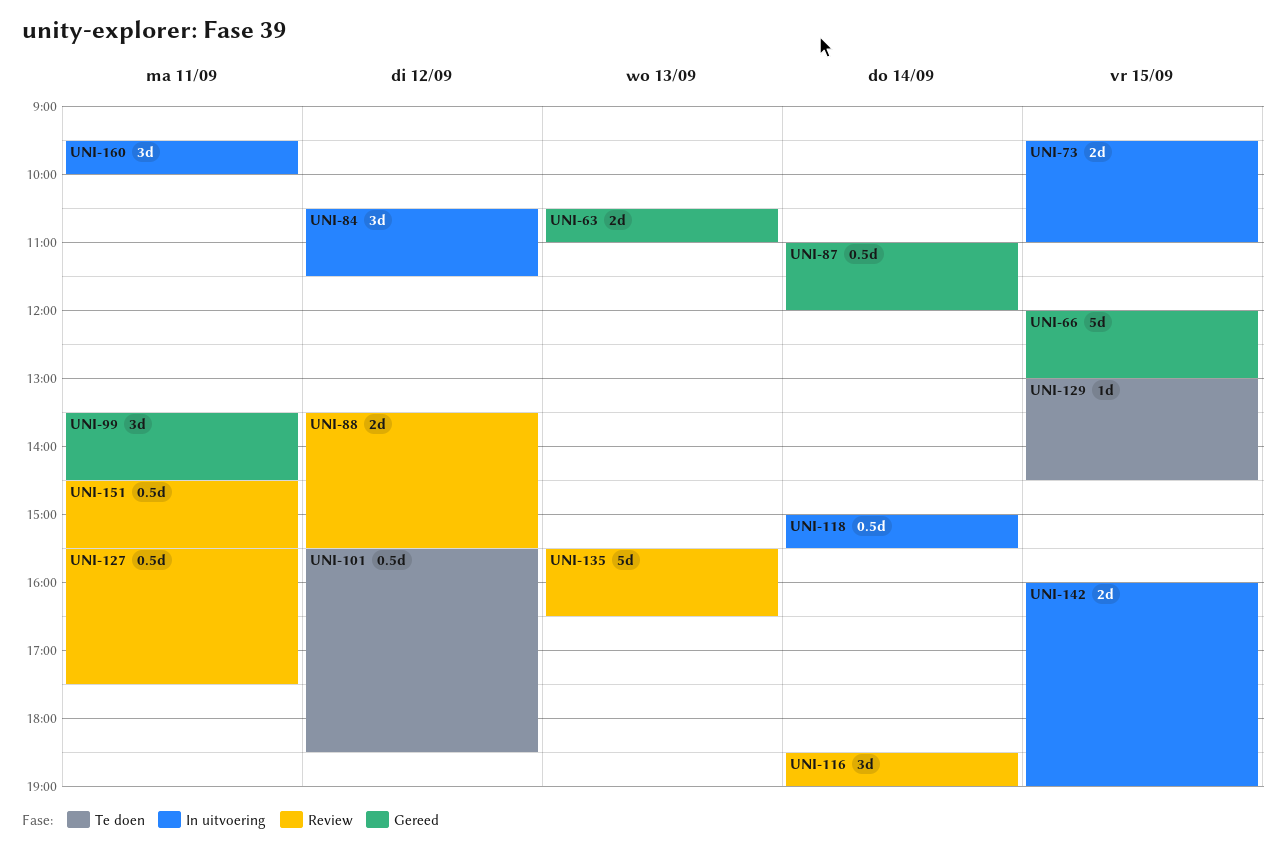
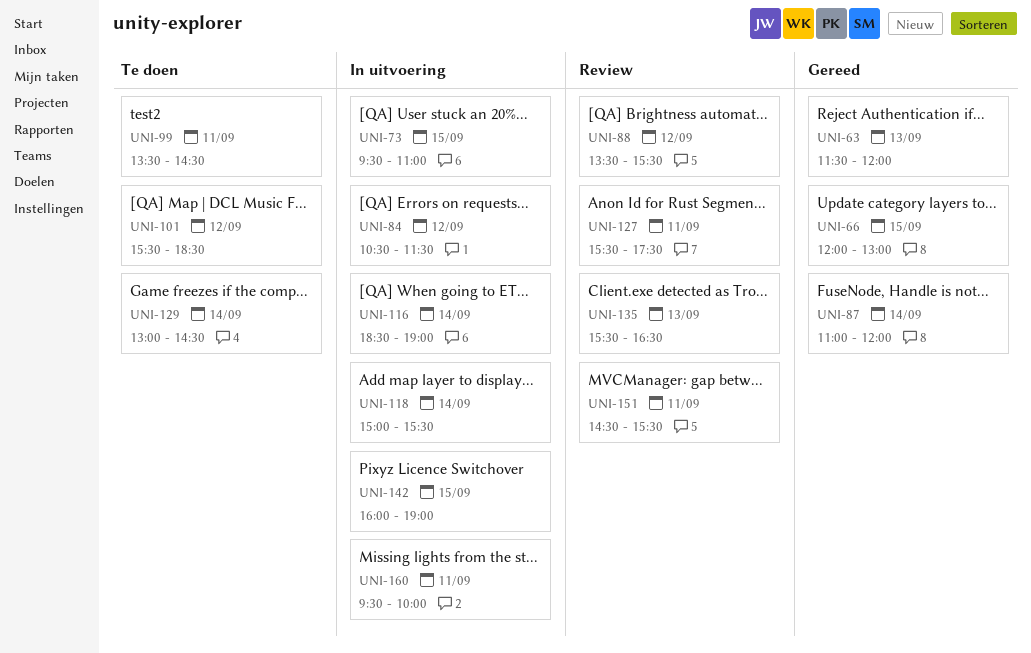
UNI-63, begins: 10:30 -> 11:30
UNI-63, ends: 11:00 -> 12:00
UNI-99, status: Gereed -> Te doen
UNI-116, status: Review -> In uitvoering
UNI-129, day: Sep 15 -> Sep 14

